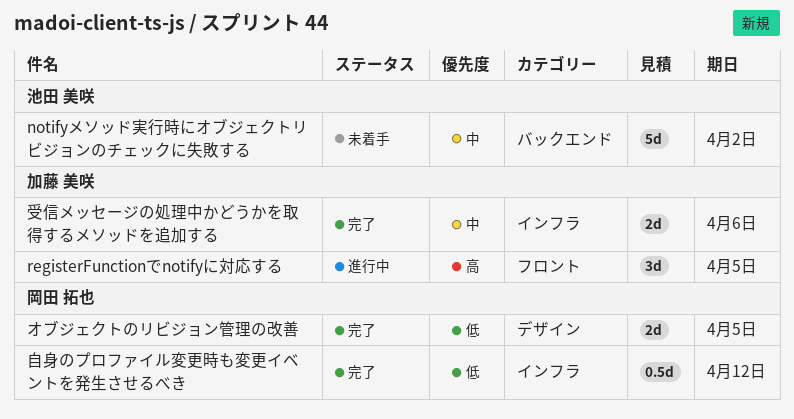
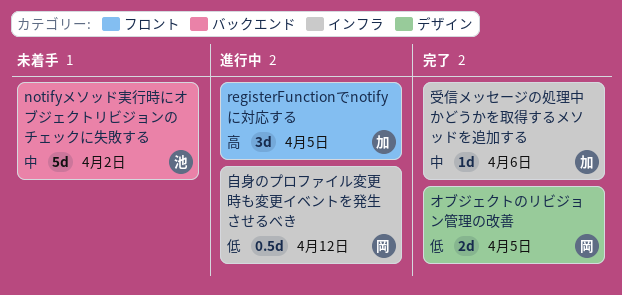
受信メッセージの処理中かどうかを取得するメソッドを追加する, estimate: 2d -> 1d
自身のプロファイル変更時も変更イベントを発生させるべき, status: 完了 -> 進行中

